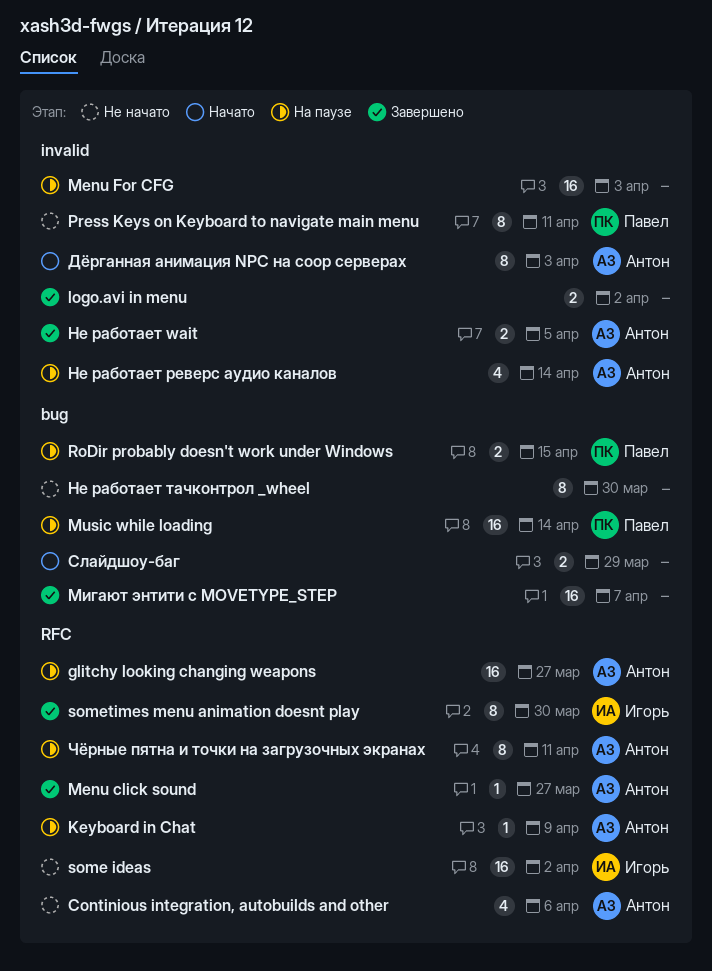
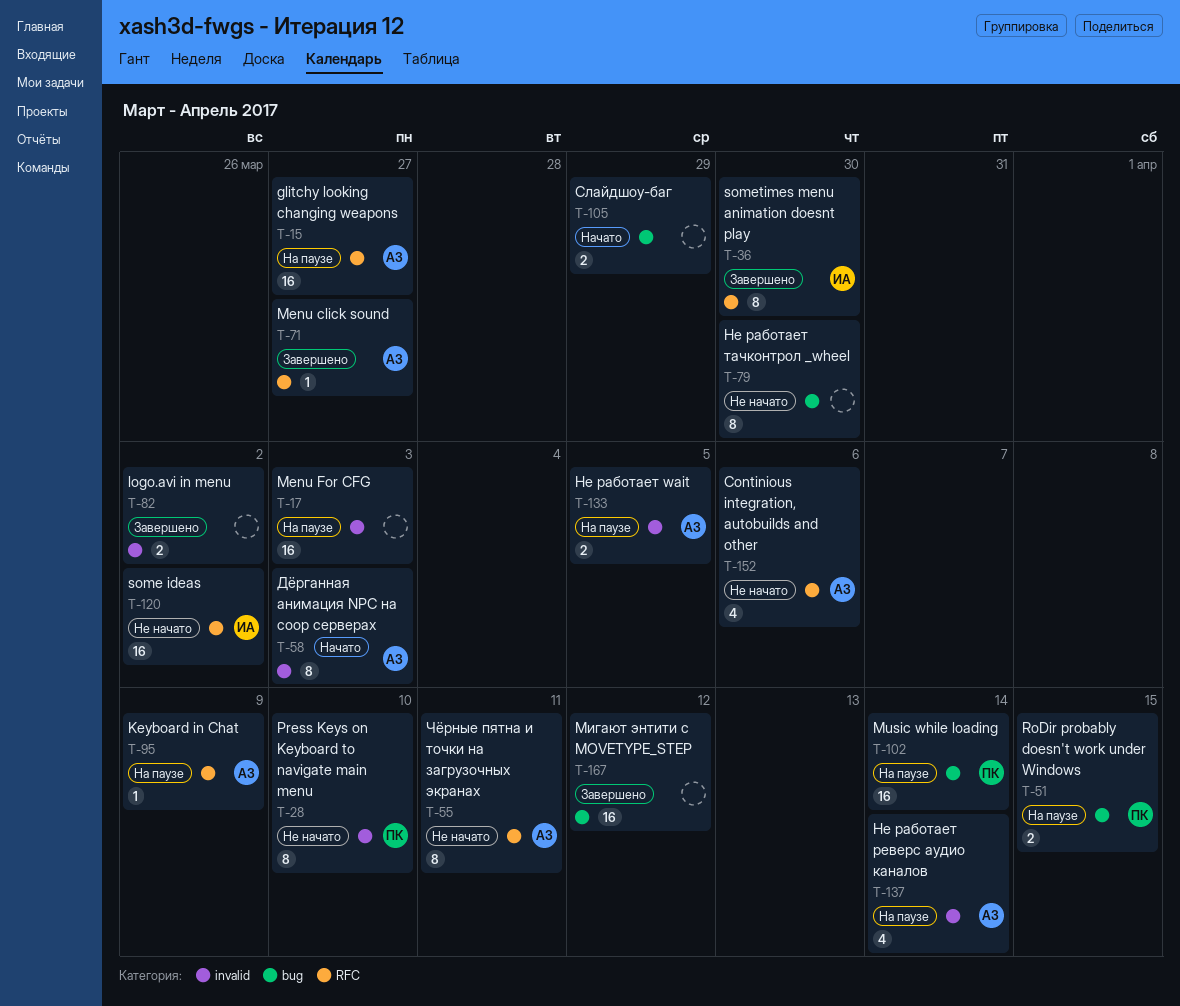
Press Keys on Keyboard to navigate main menu, due: Apr 11 -> Apr 10
Мигают энтити с MOVETYPE_STEP, due: Apr 7 -> Apr 12
Не работает wait, status: Завершено -> На паузе
Чёрные пятна и точки на загрузочных экранах, status: На паузе -> Не начато

